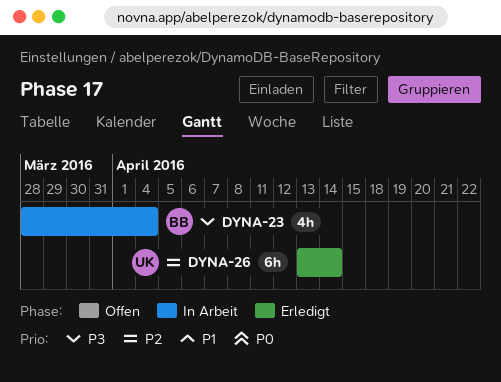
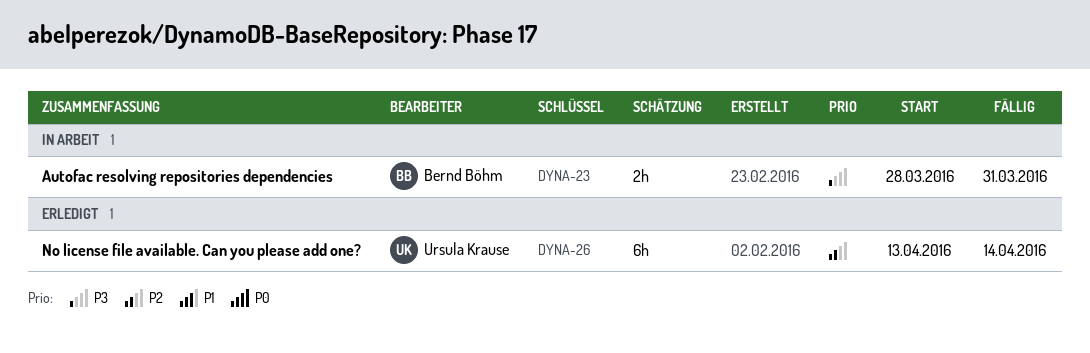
DYNA-23, estimate: 4h -> 2h
DYNA-23, due: Apr 4 -> Mar 31

